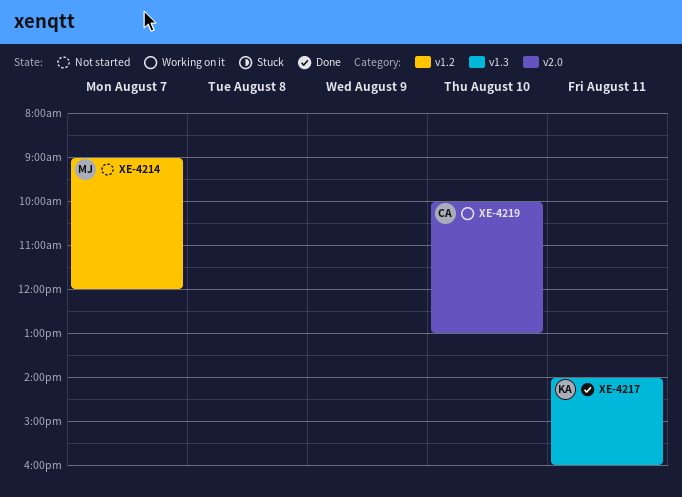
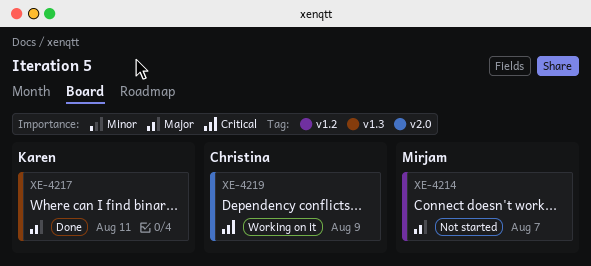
XE-4219, day: Aug 10 -> Aug 9

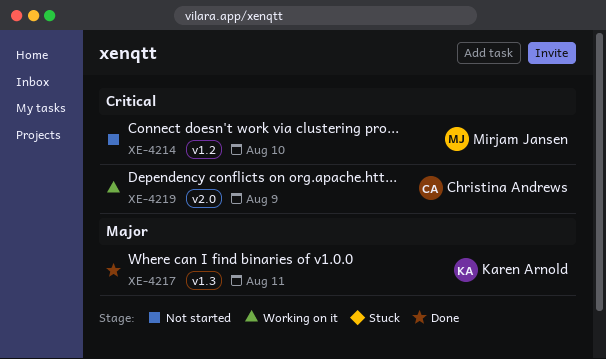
XE-4214, priority: Major -> Critical
XE-4214, day: Aug 7 -> Aug 10

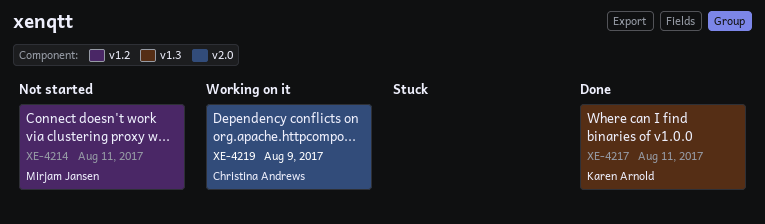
XE-4214, day: Aug 10 -> Aug 11

